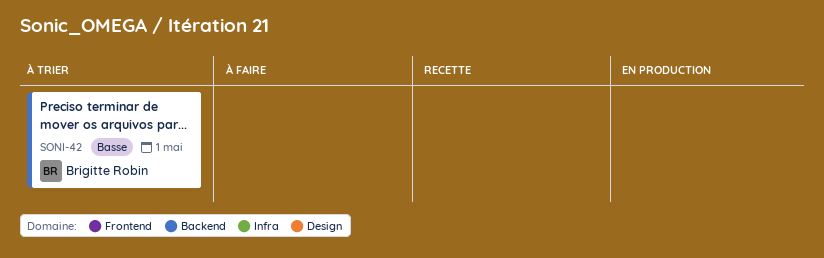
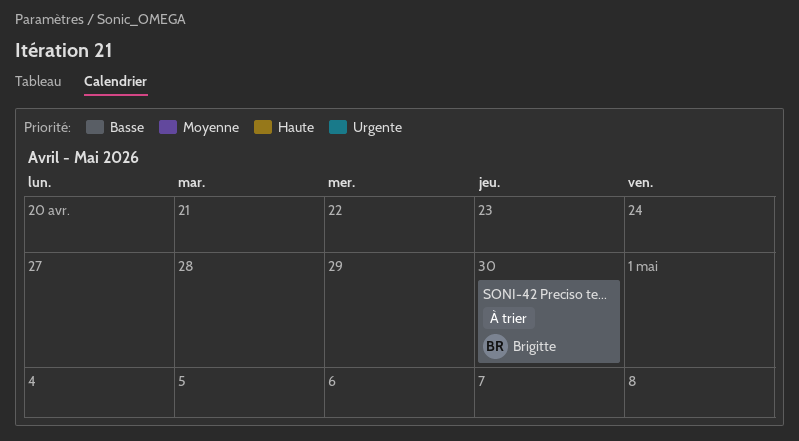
SONI-42, due: May 1 -> Apr 30

